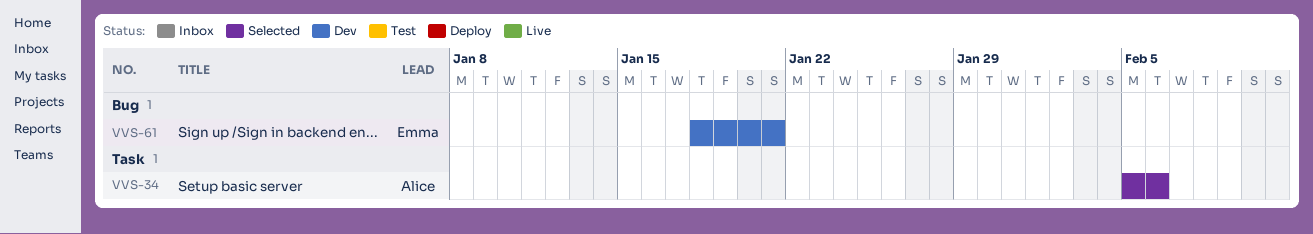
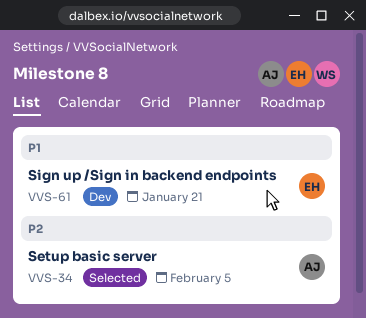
VVS-34, due: Feb 6 -> Feb 5

